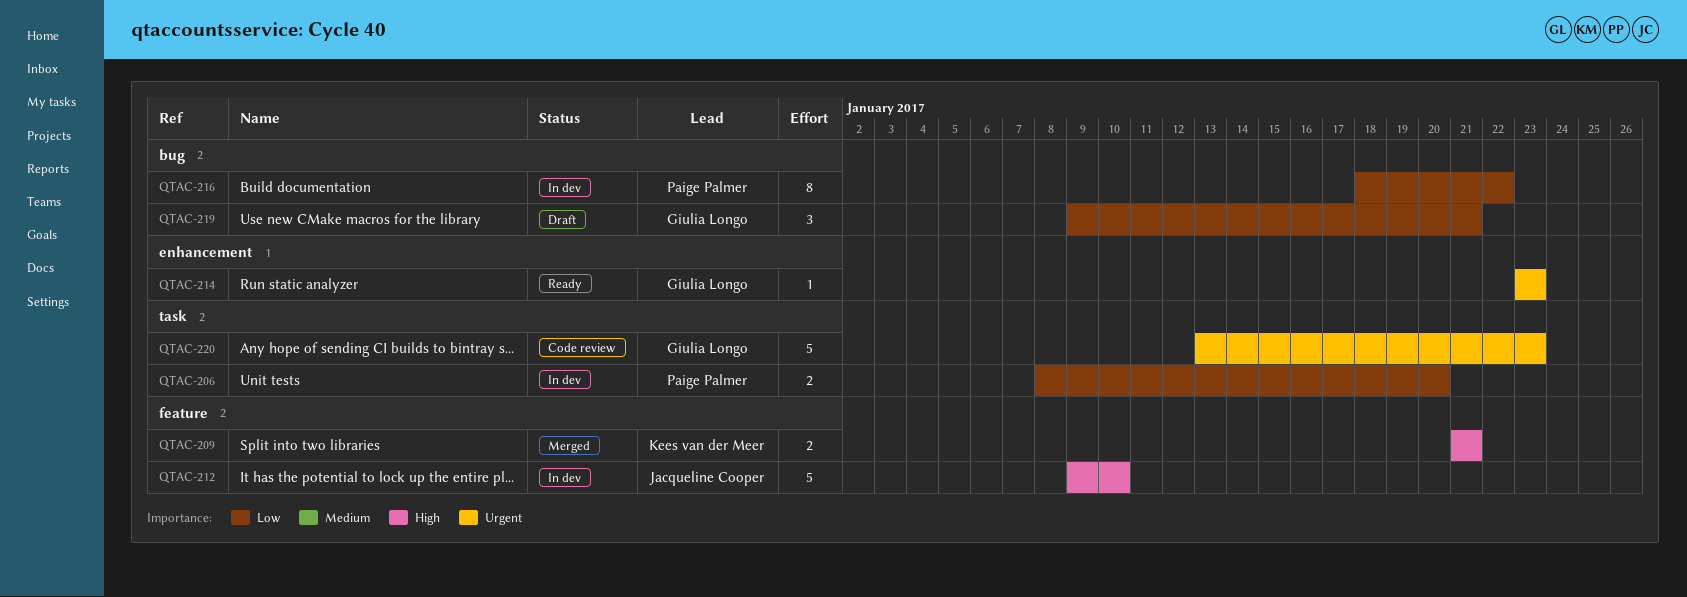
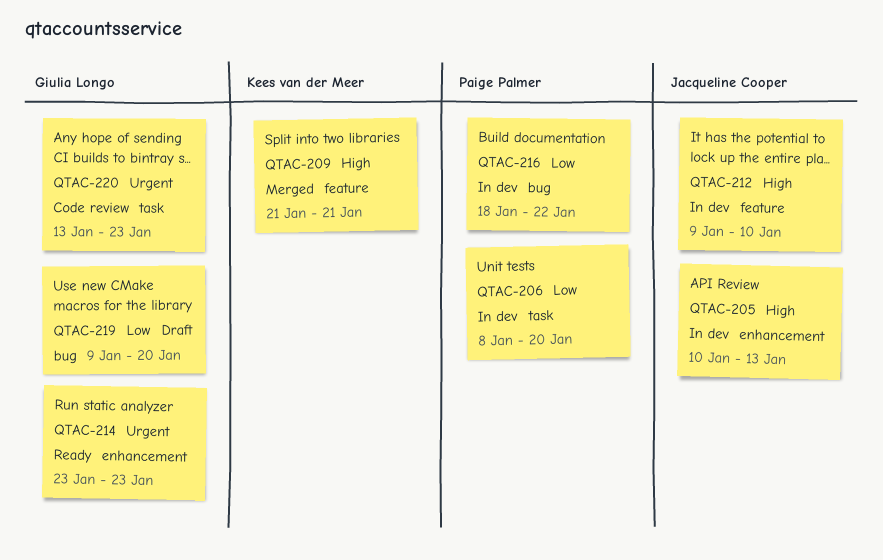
QTAC-205: none -> present
QTAC-219, due: Jan 21 -> Jan 20

